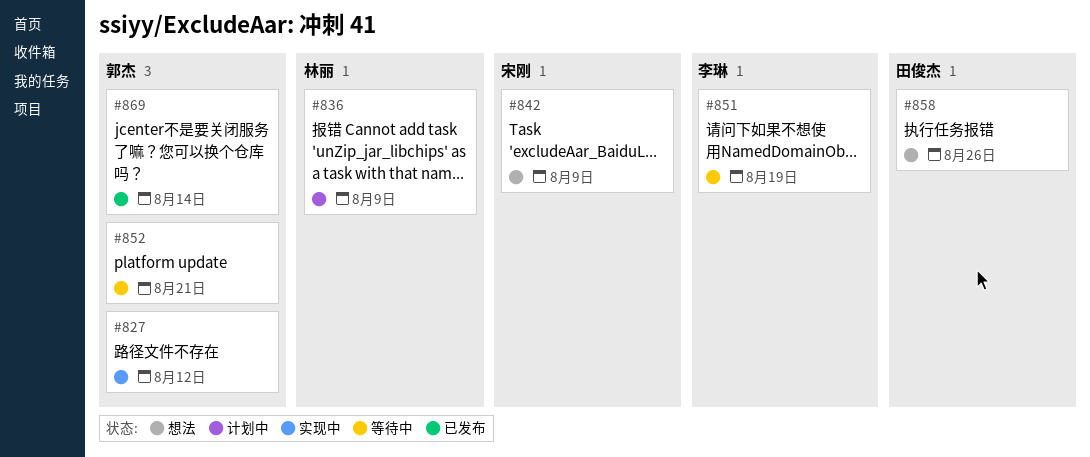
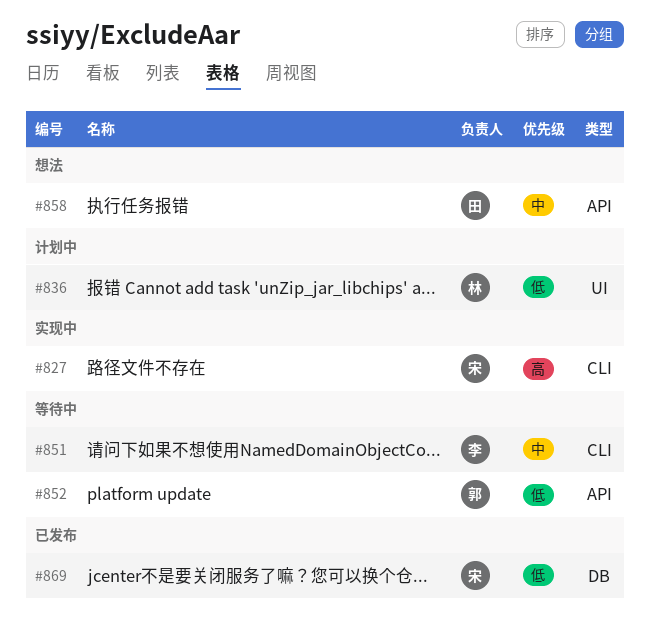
#827, owner: 郭杰 -> 宋刚
#842: present -> none
#869, owner: 郭杰 -> 宋刚

